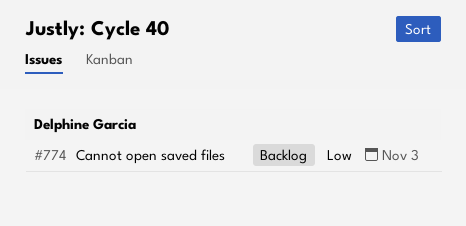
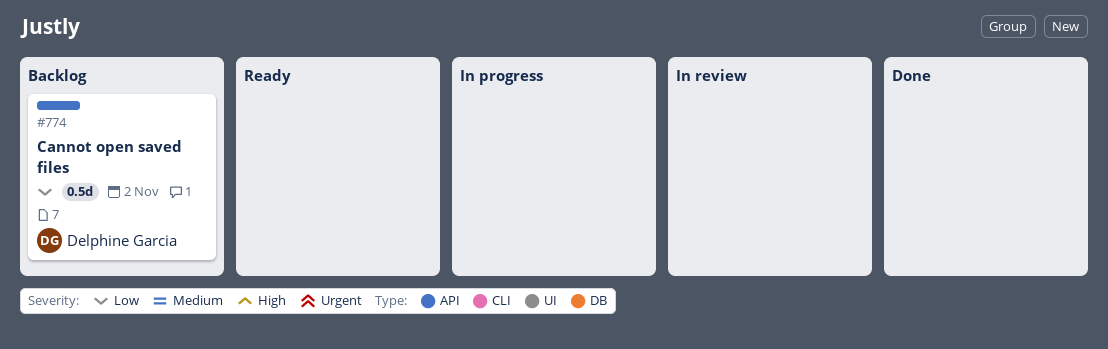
#774, due: Nov 3 -> Nov 2

